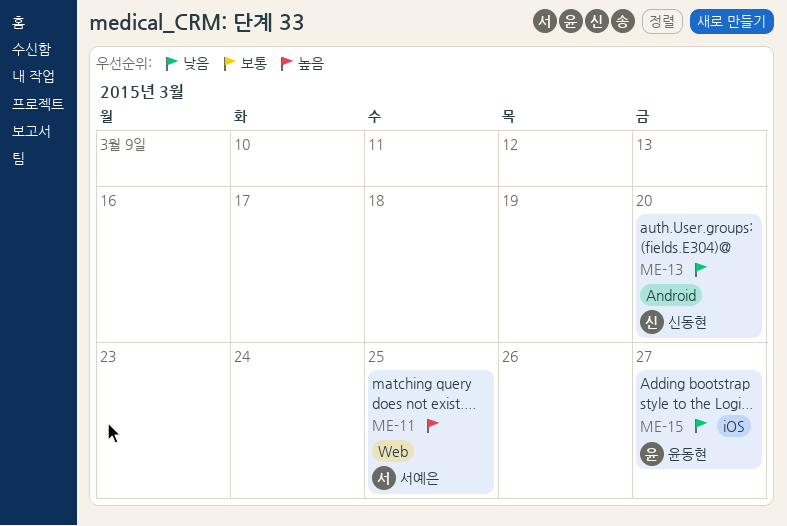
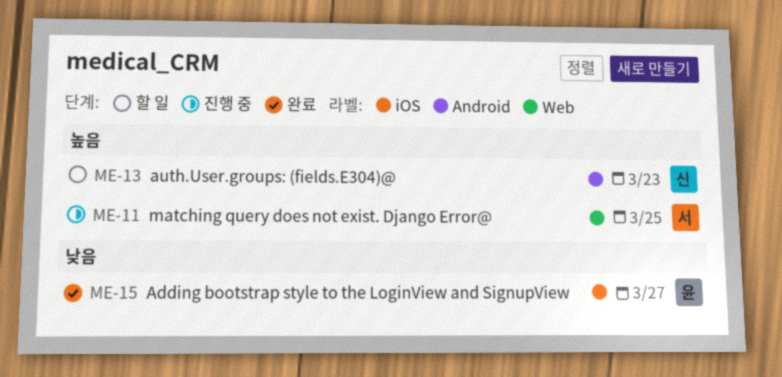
ME-13, priority: 낮음 -> 높음
ME-13, due: Mar 20 -> Mar 23

